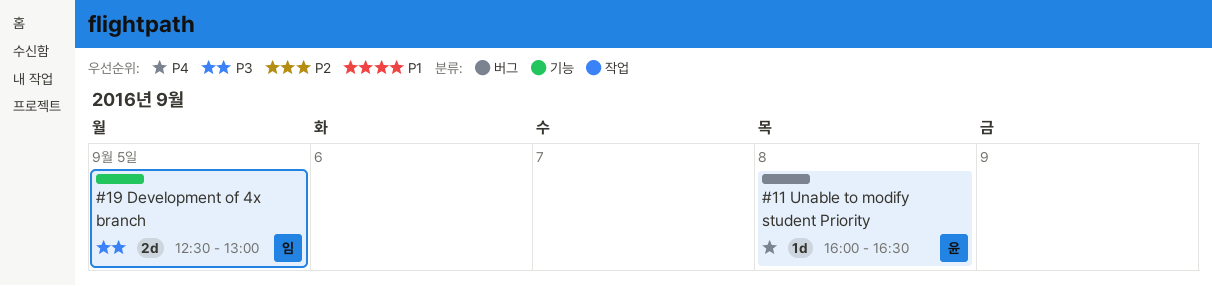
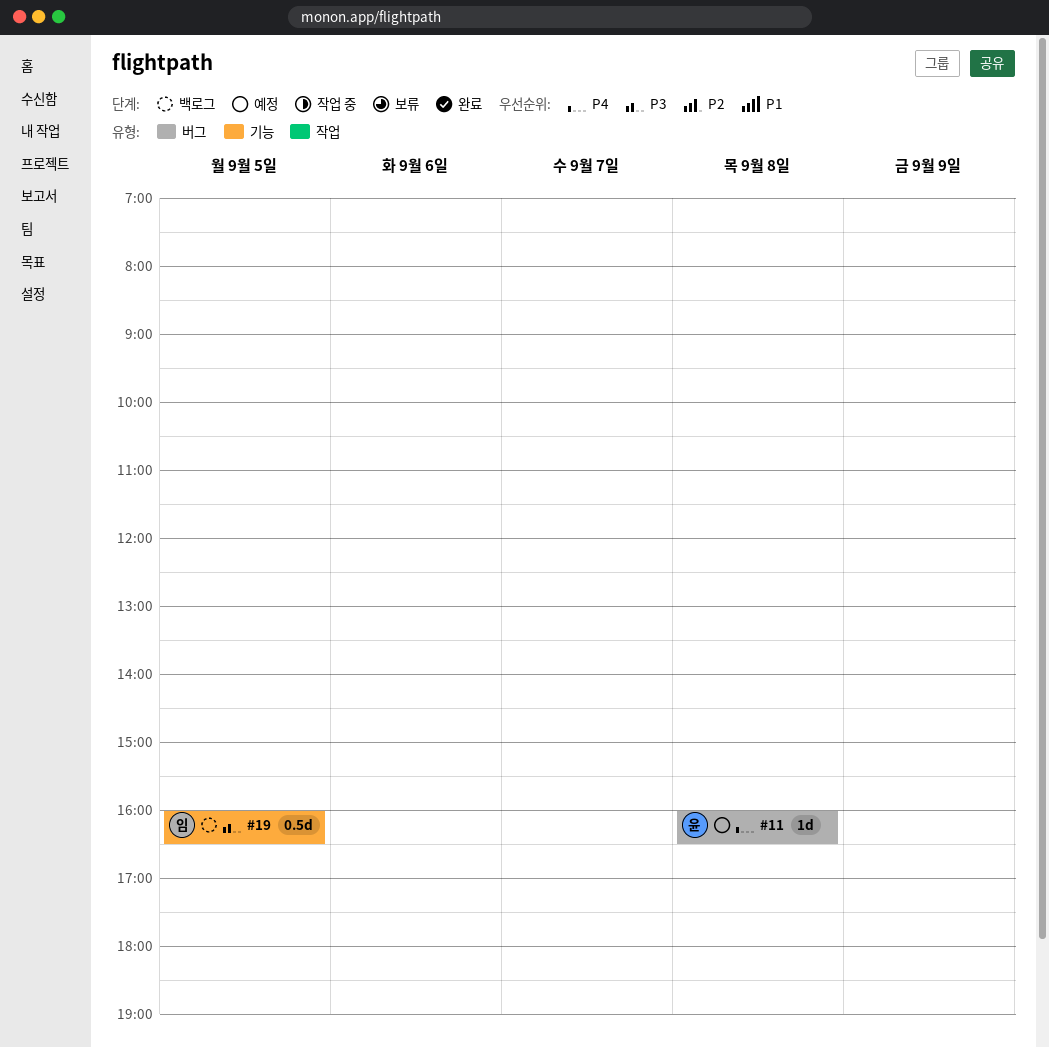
#19, estimate: 2d -> 0.5d
#19, begins: 12:30 -> 16:00
#19, ends: 13:00 -> 16:30

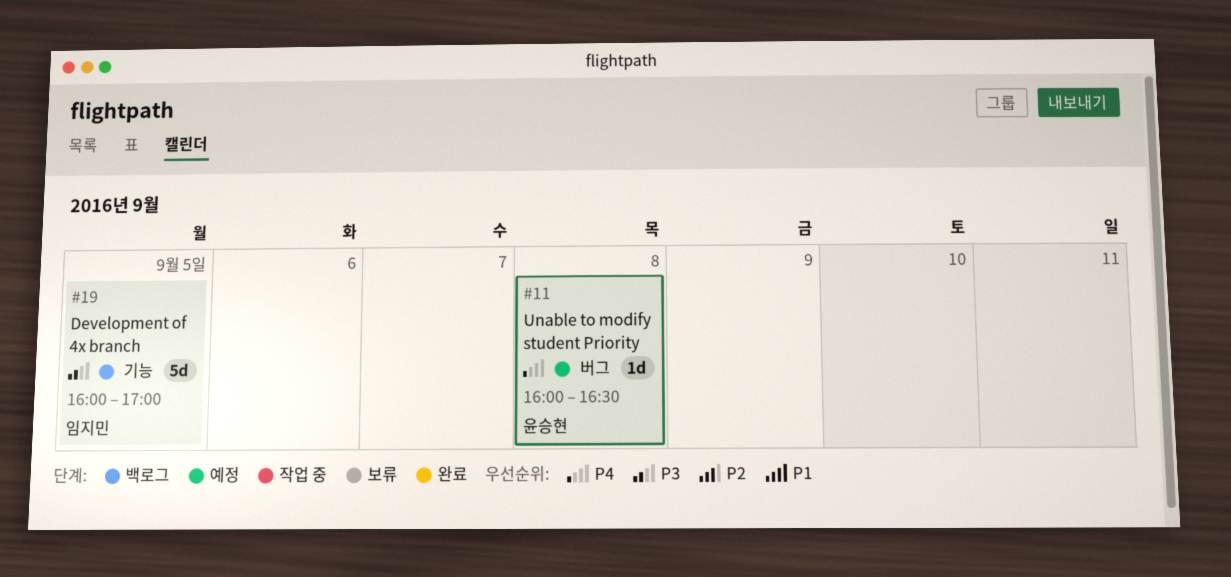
#19, estimate: 0.5d -> 5d
#19, ends: 16:30 -> 17:00

